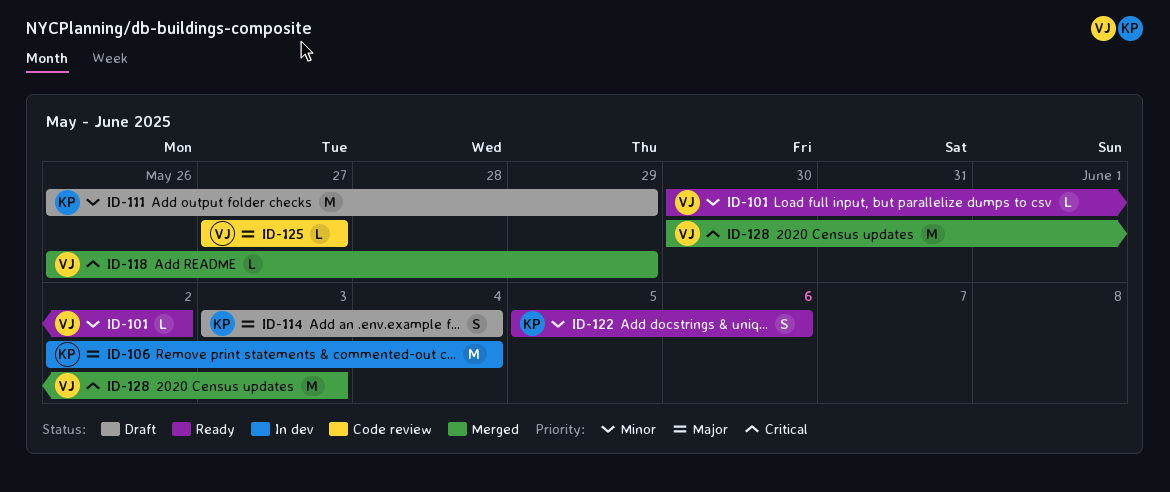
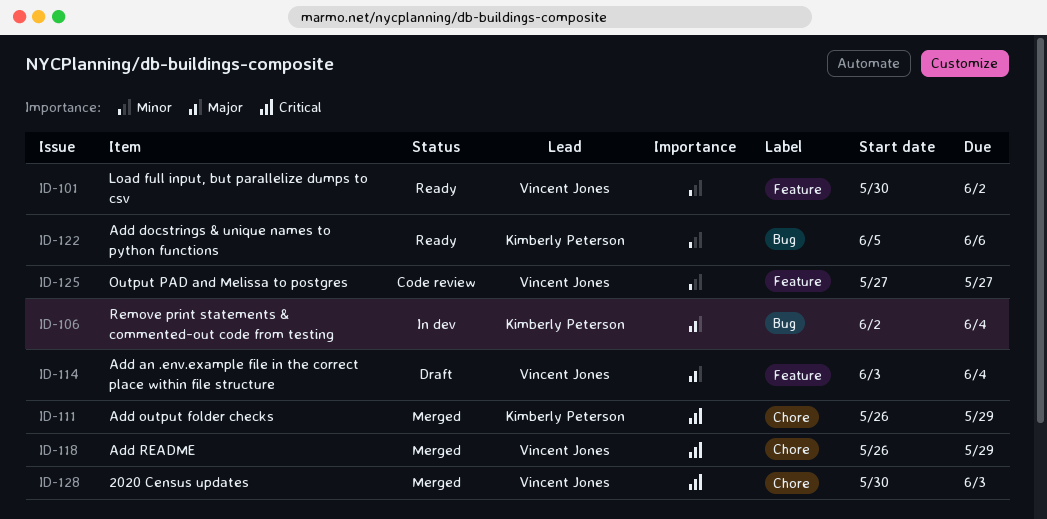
ID-111, status: Draft -> Merged
ID-111, priority: Minor -> Critical
ID-114, owner: Kimberly Peterson -> Vincent Jones
ID-125, priority: Major -> Minor

